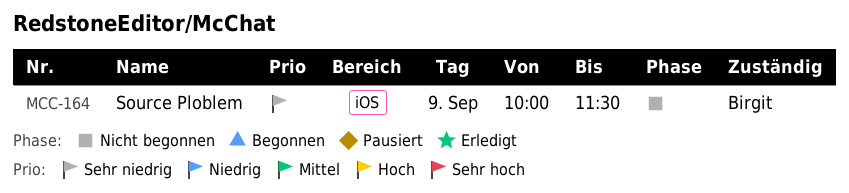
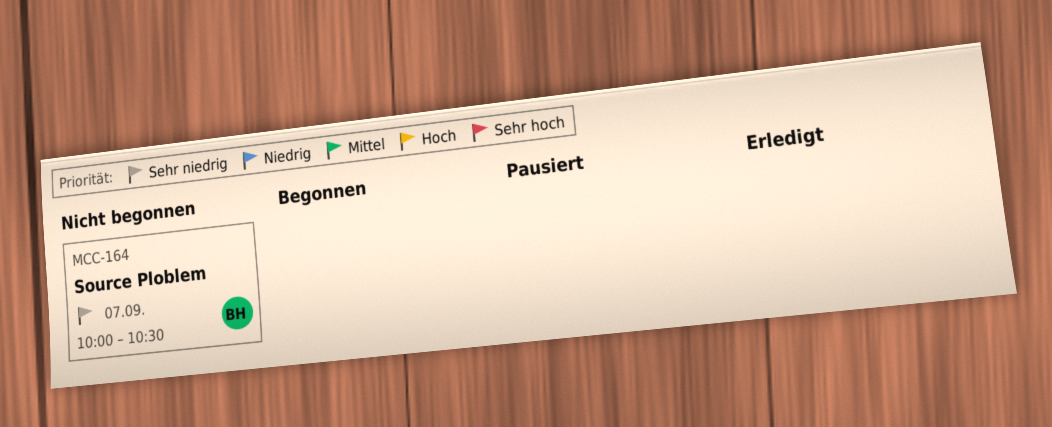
MCC-164, day: Sep 9 -> Sep 7
MCC-164, ends: 11:30 -> 10:30

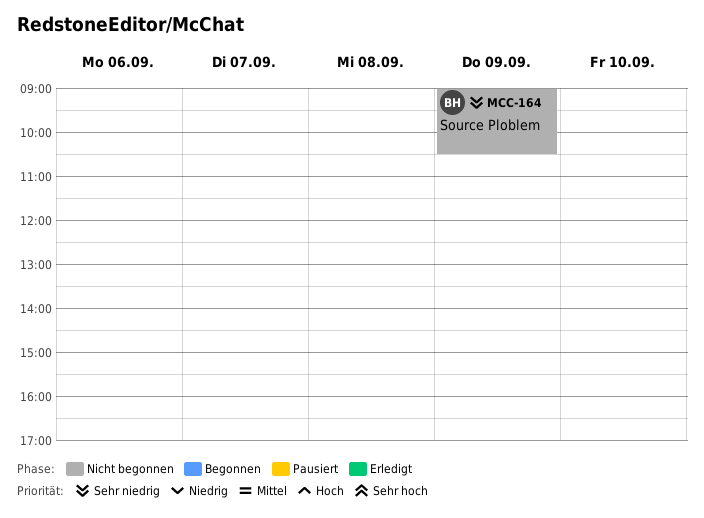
MCC-164, day: Sep 7 -> Sep 9
MCC-164, begins: 10:00 -> 09:00

